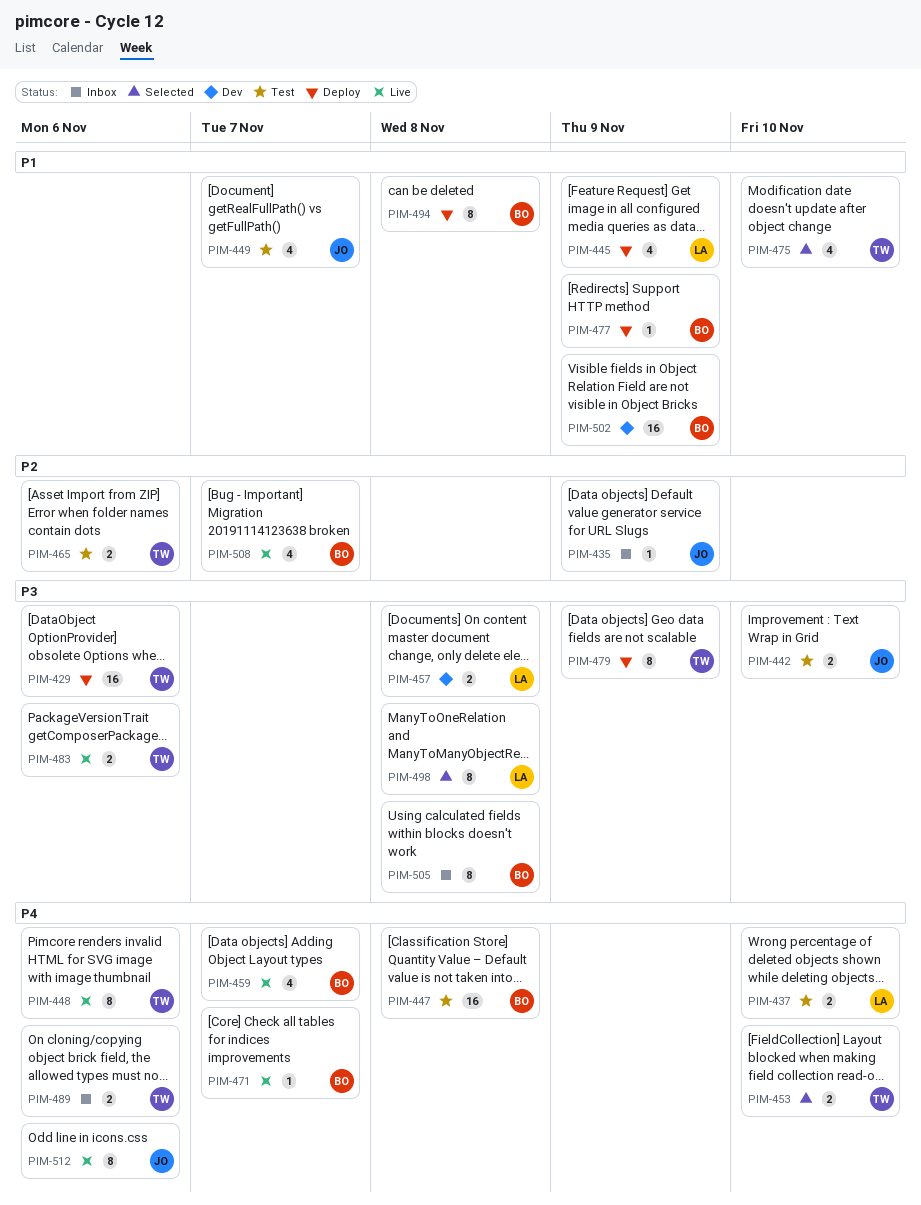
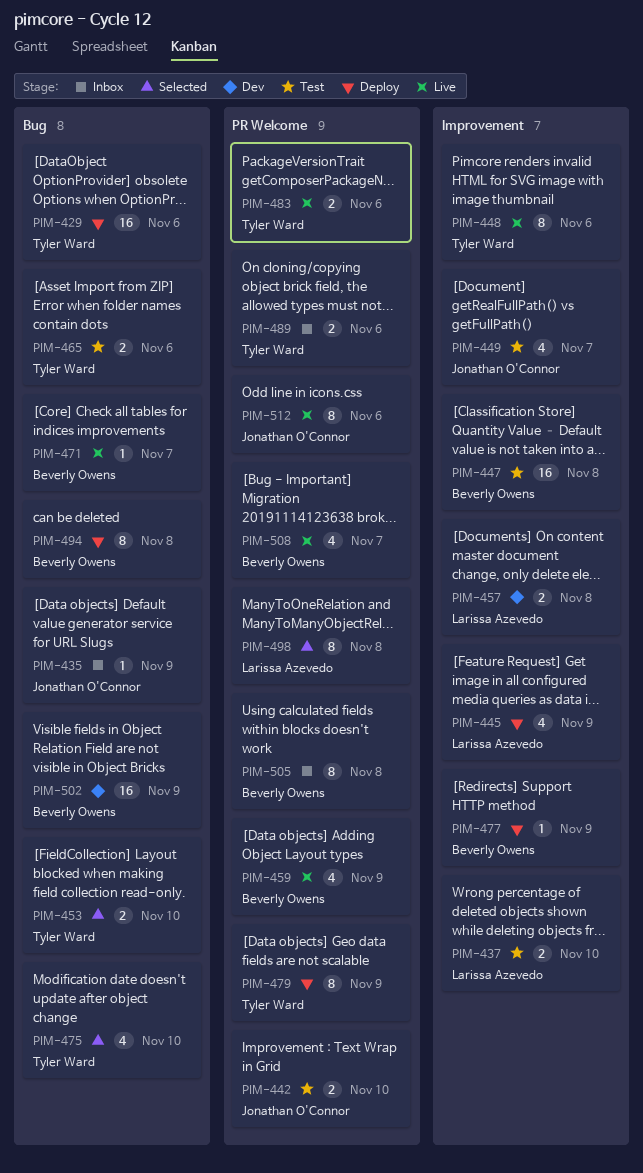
PIM-459, due: Nov 7 -> Nov 9

